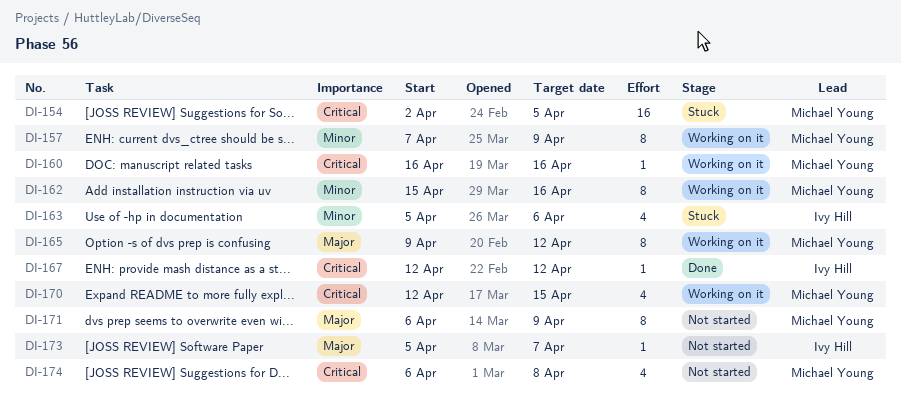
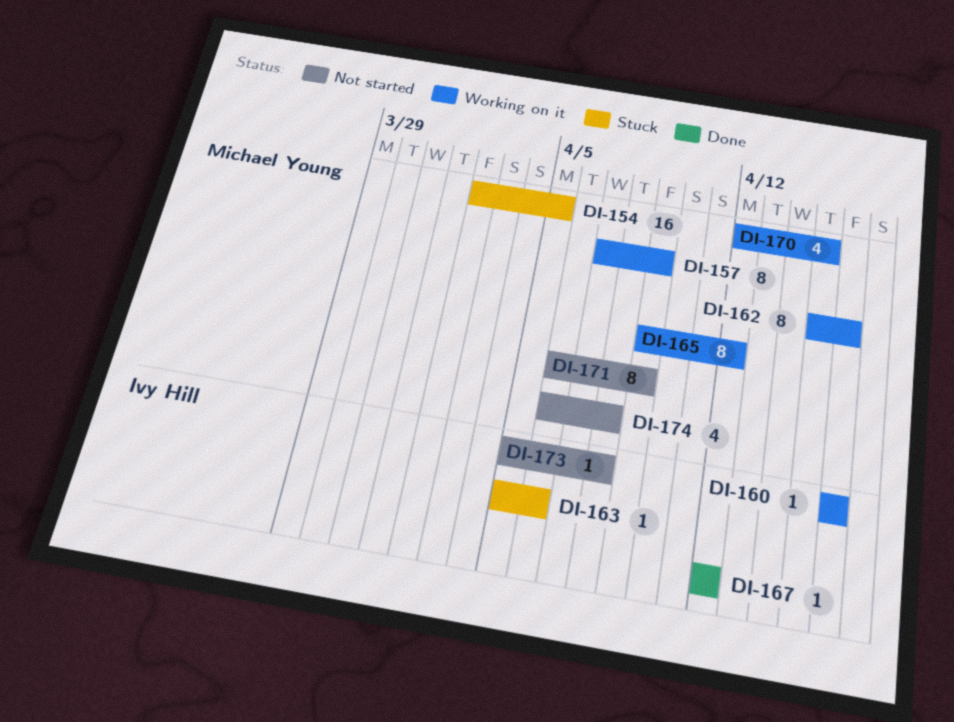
DI-160, owner: Michael Young -> Ivy Hill
DI-163, estimate: 4 -> 1
DI-173, due: Apr 7 -> Apr 8

